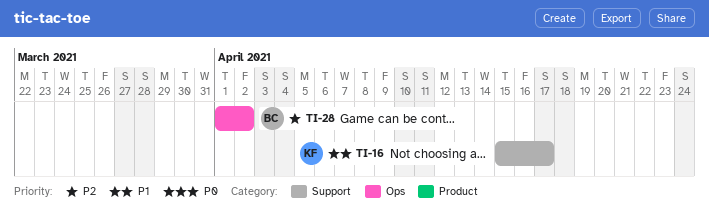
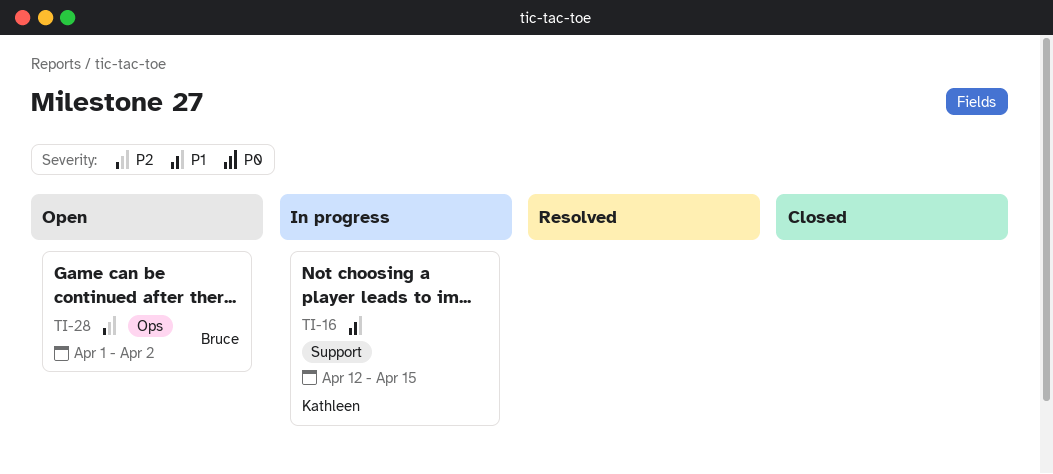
TI-16, start: Apr 15 -> Apr 12
TI-16, due: Apr 17 -> Apr 15

